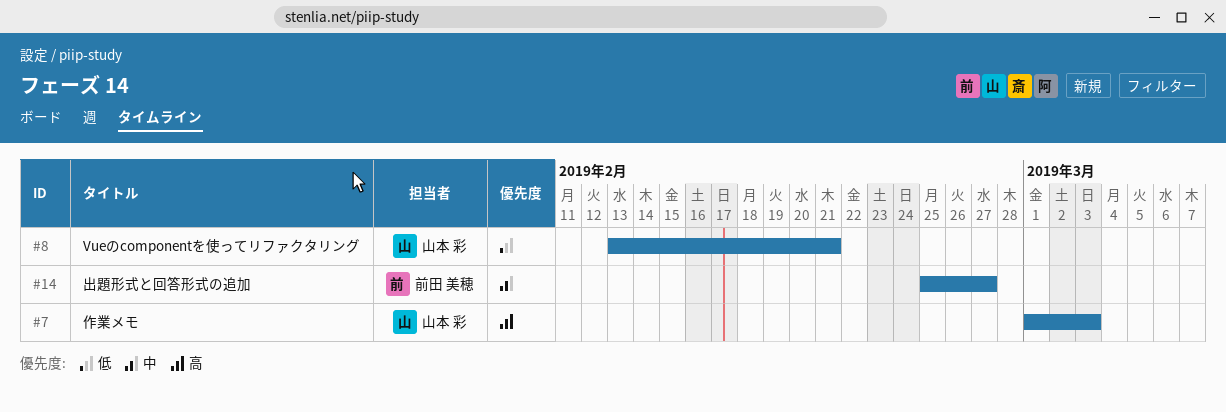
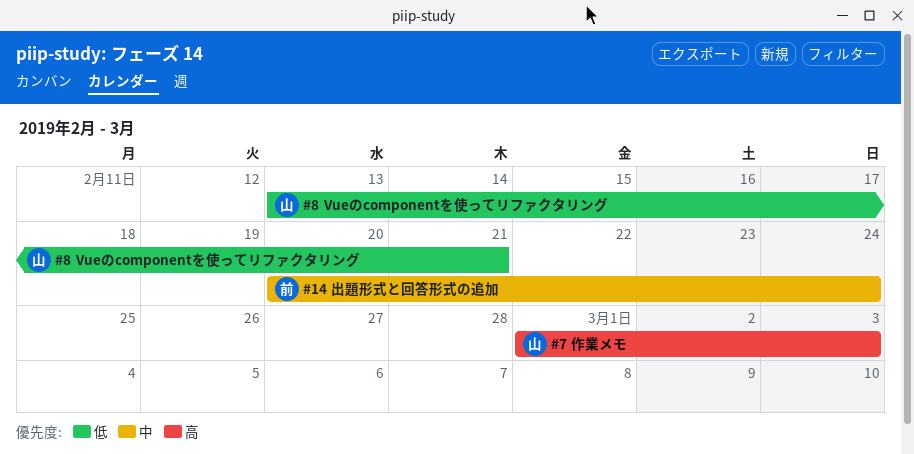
#14, start: Feb 25 -> Feb 20
#14, due: Feb 27 -> Feb 24

